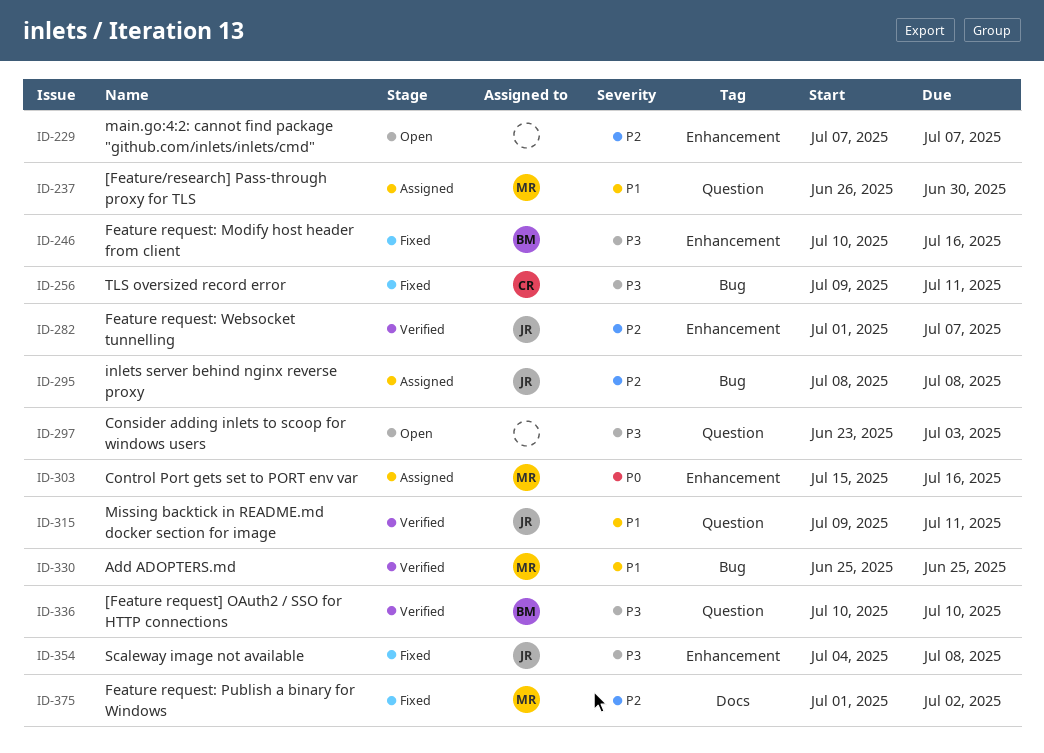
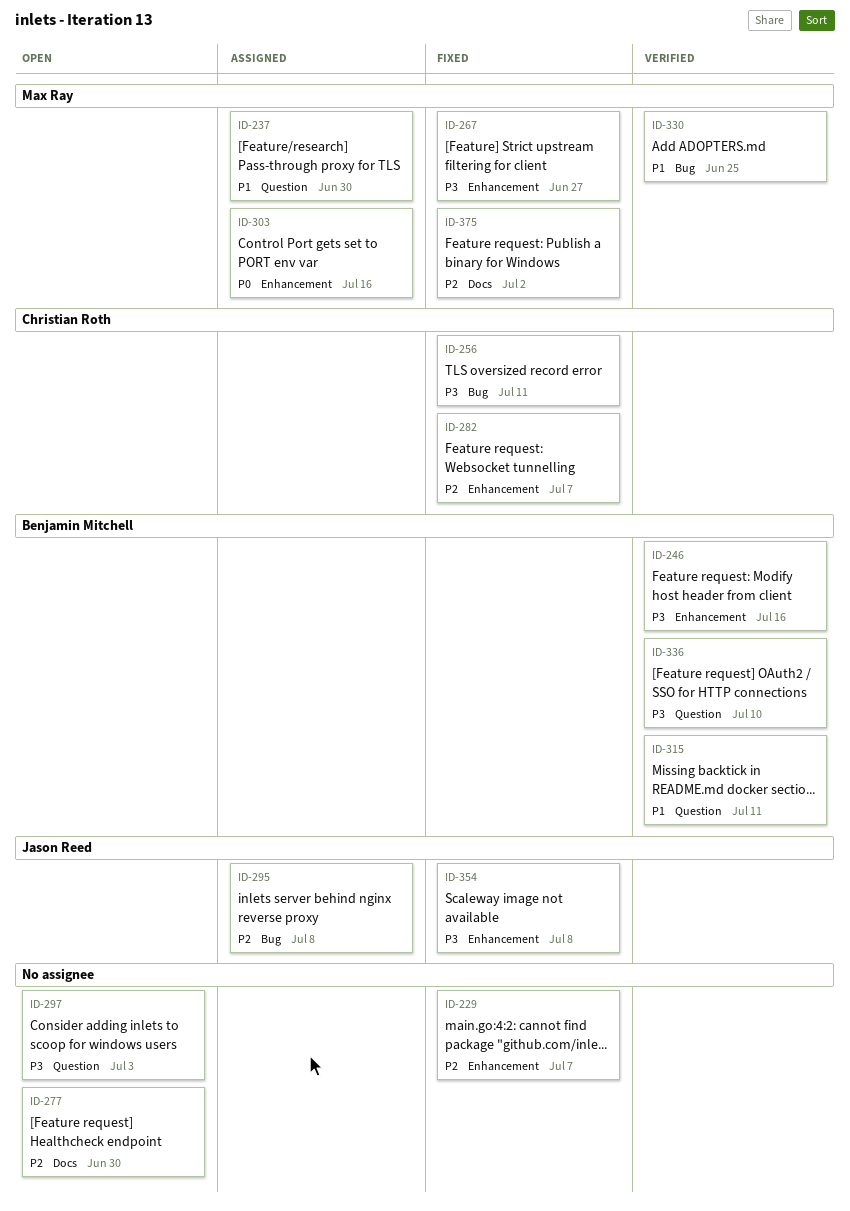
ID-229, status: Open -> Fixed
ID-246, status: Fixed -> Verified
ID-267: none -> present
ID-277: none -> present
ID-282, status: Verified -> Fixed
ID-282, owner: Jason Reed -> Christian Roth
ID-315, owner: Jason Reed -> Benjamin Mitchell

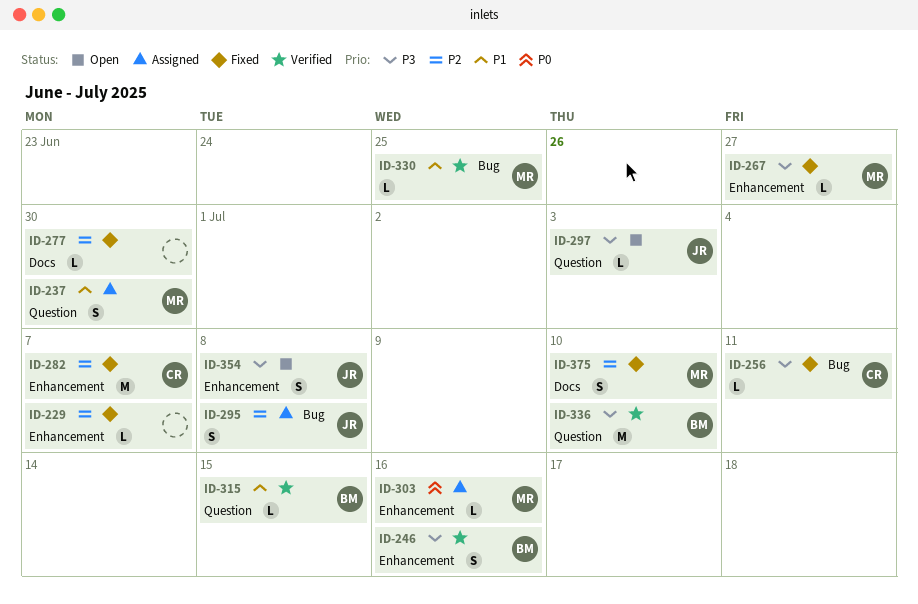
ID-277, status: Open -> Fixed
ID-297, owner: none -> Jason Reed
ID-315, due: Jul 11 -> Jul 15
ID-354, status: Fixed -> Open
ID-375, due: Jul 2 -> Jul 10

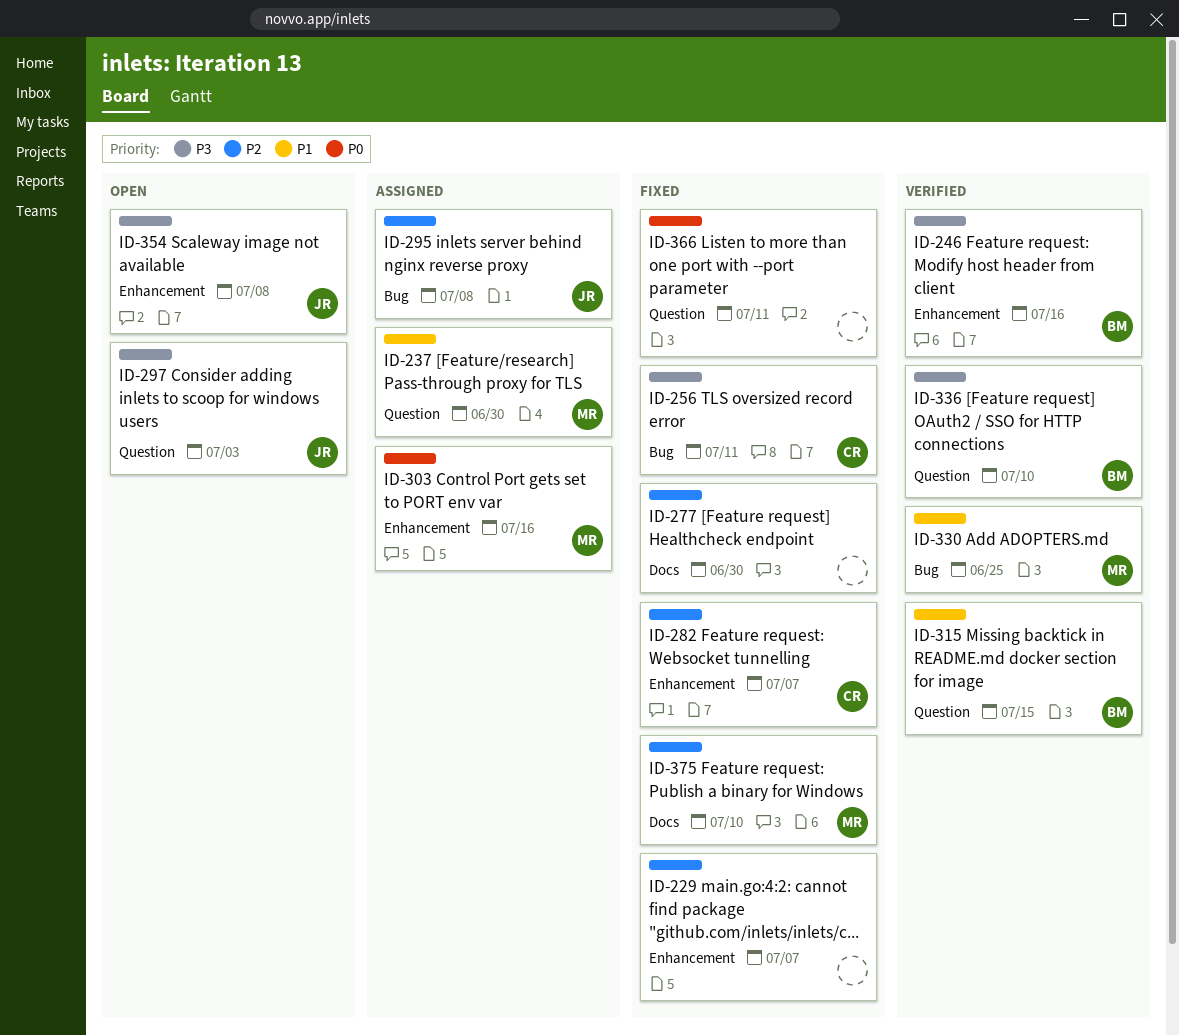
ID-267: present -> none
ID-366: none -> present

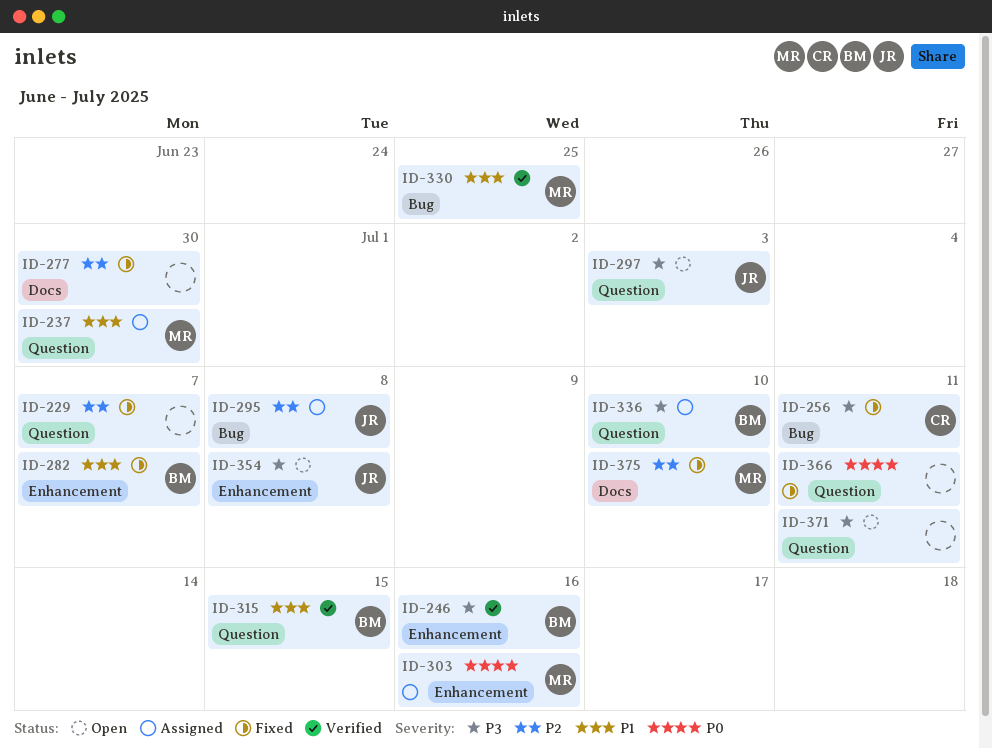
ID-229, label: Enhancement -> Question
ID-282, owner: CR -> BM
ID-282, priority: P2 -> P1
ID-336, status: Verified -> Assigned
ID-371: none -> present

